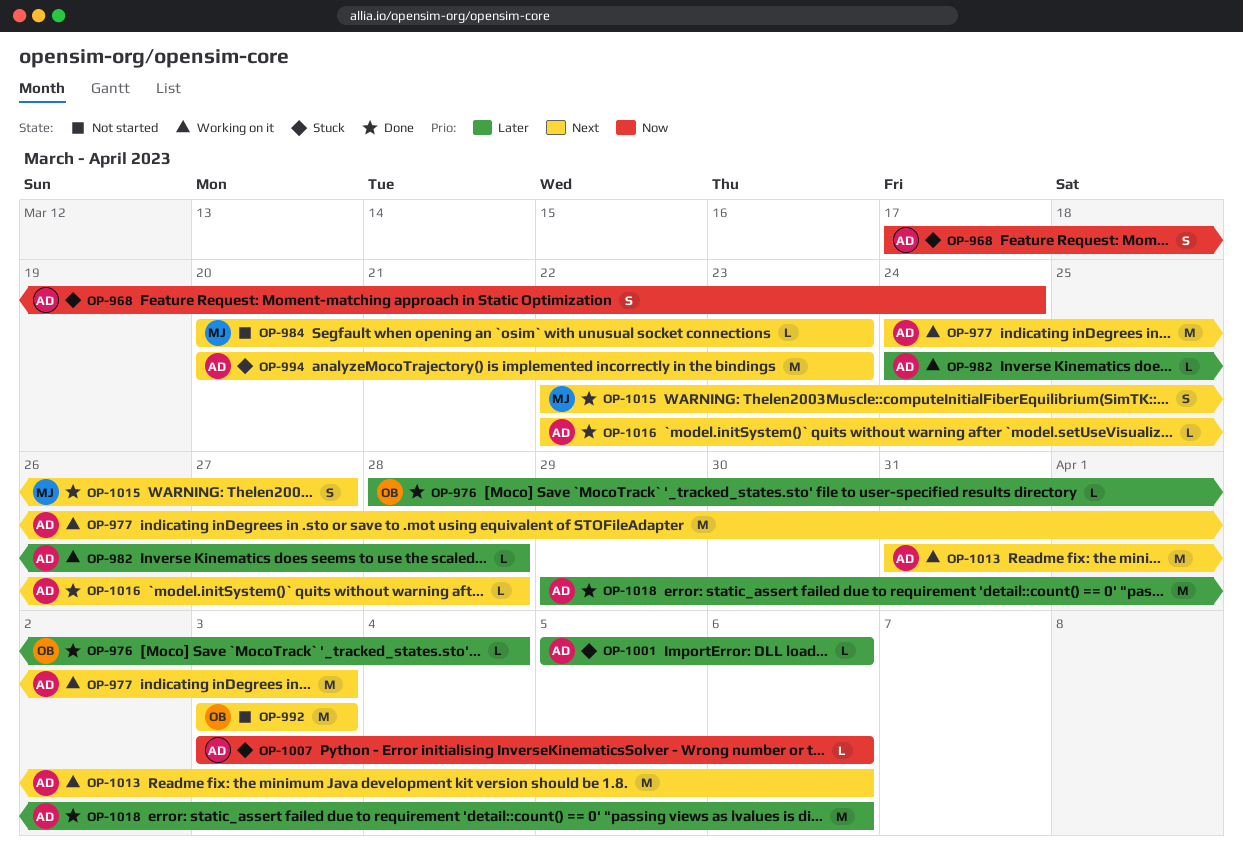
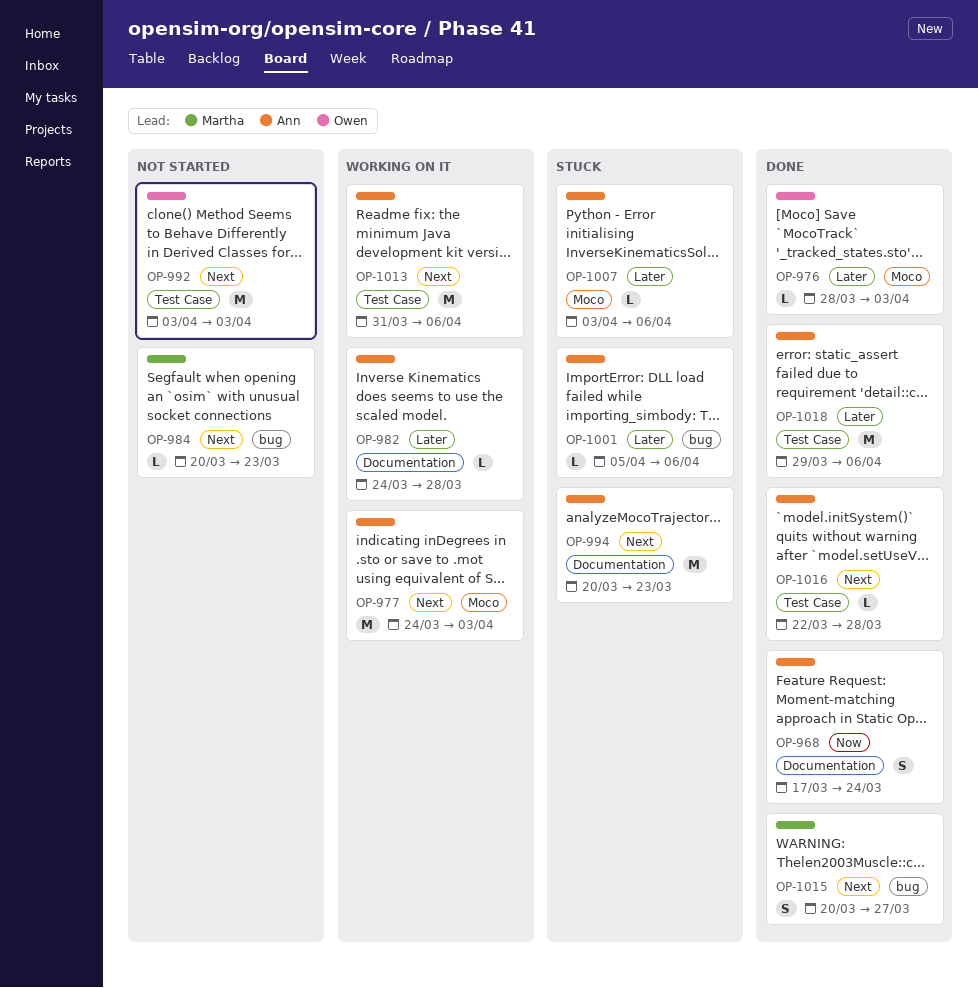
OP-968, status: Stuck -> Done
OP-976, due: Apr 4 -> Apr 3
OP-1007, priority: Now -> Later
OP-1015, start: Mar 22 -> Mar 20

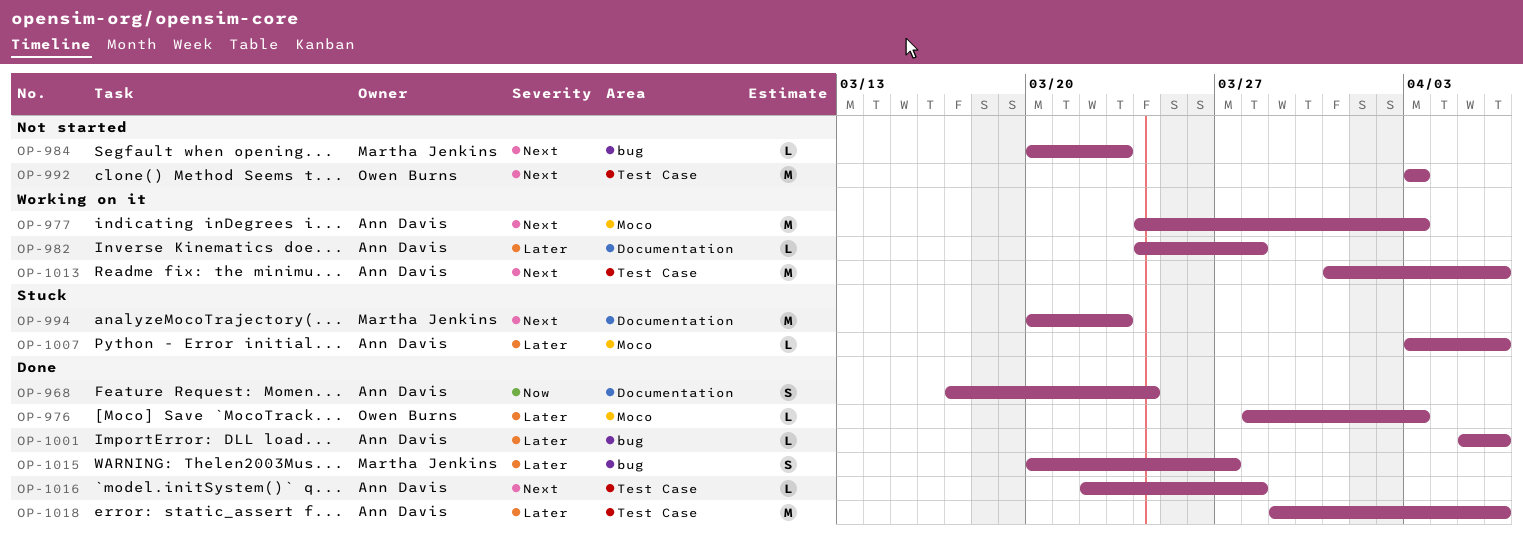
OP-994, owner: Ann Davis -> Martha Jenkins
OP-1001, status: Stuck -> Done
OP-1015, priority: Next -> Later

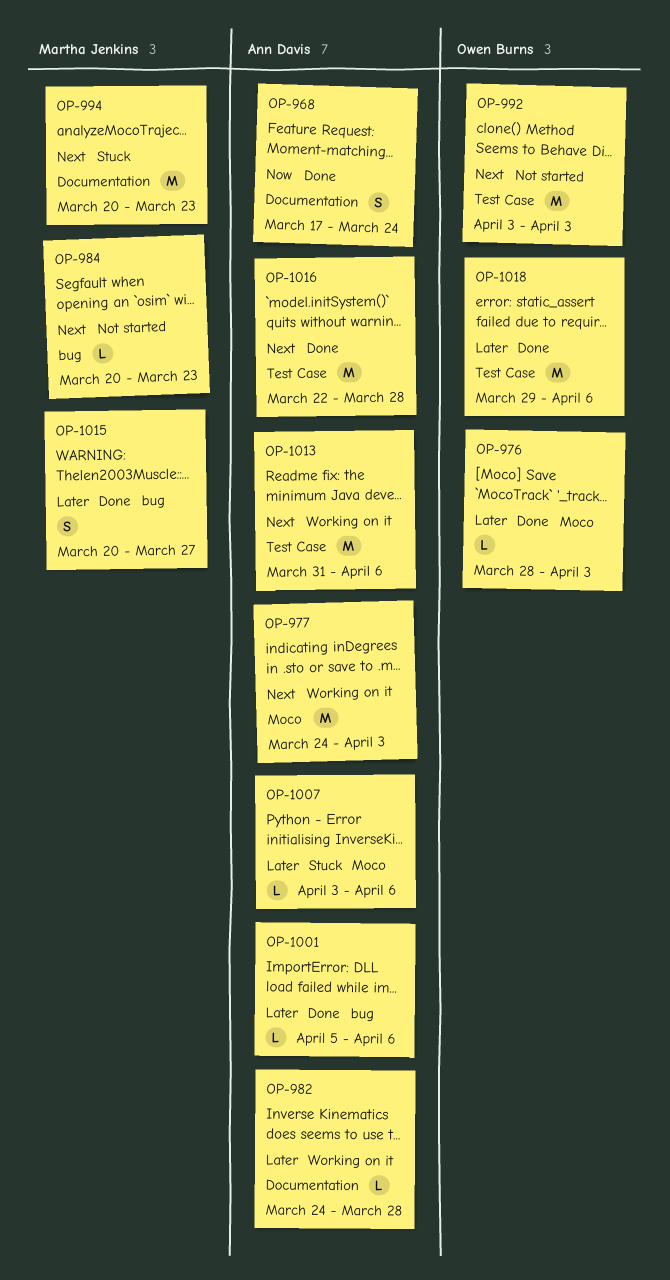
OP-1016, estimate: L -> M
OP-1018, owner: Ann Davis -> Owen Burns

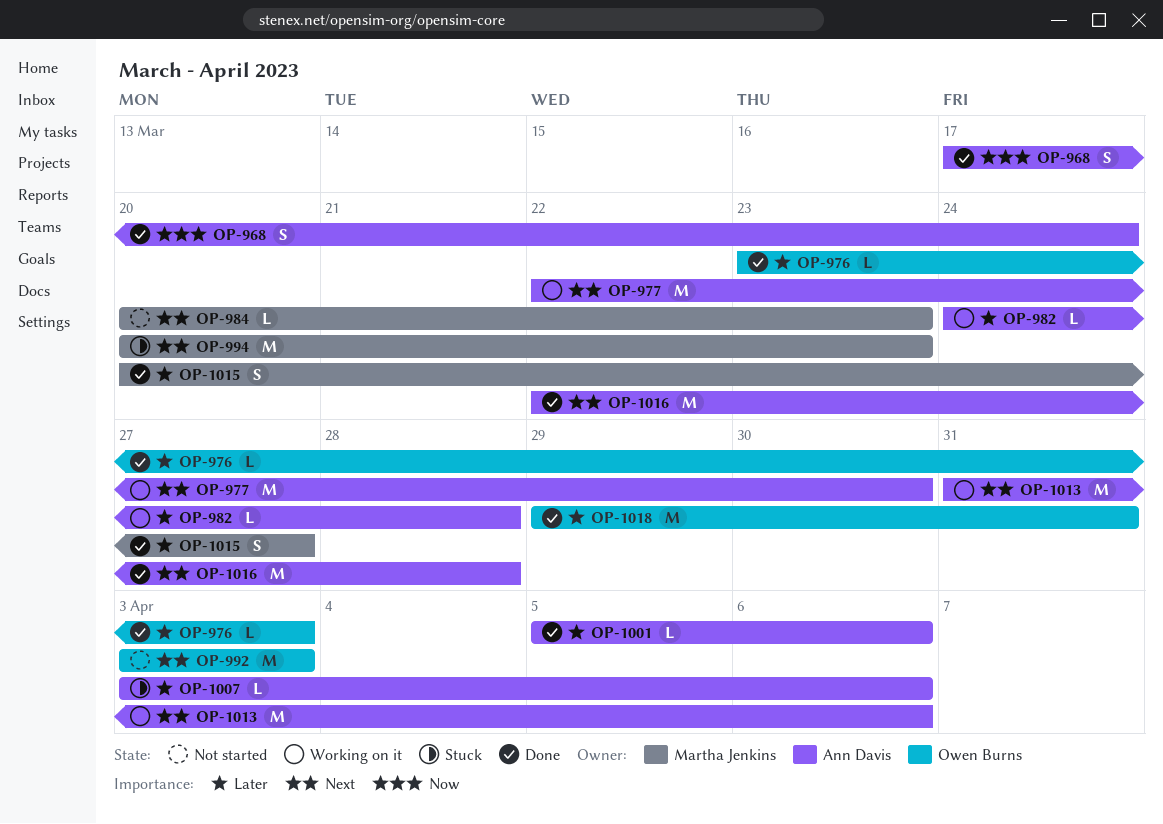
OP-976, start: Mar 28 -> Mar 23
OP-977, start: Mar 24 -> Mar 22
OP-977, due: Apr 3 -> Mar 30
OP-1018, due: Apr 6 -> Mar 31

